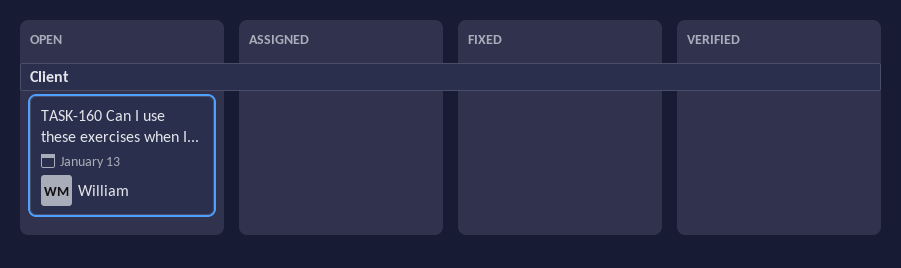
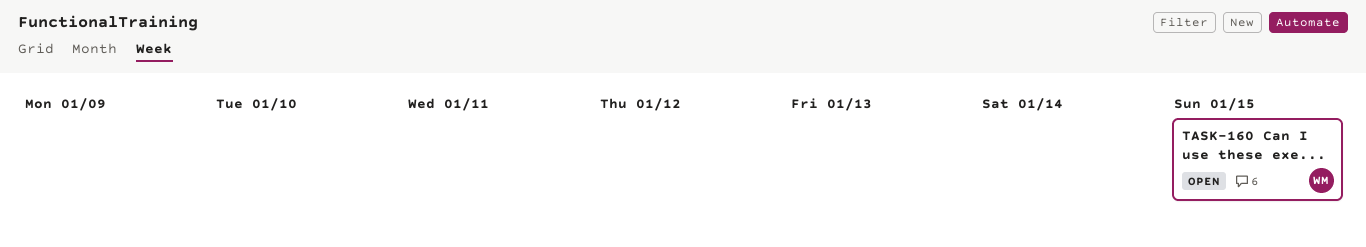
TASK-160, due: Jan 13 -> Jan 15

